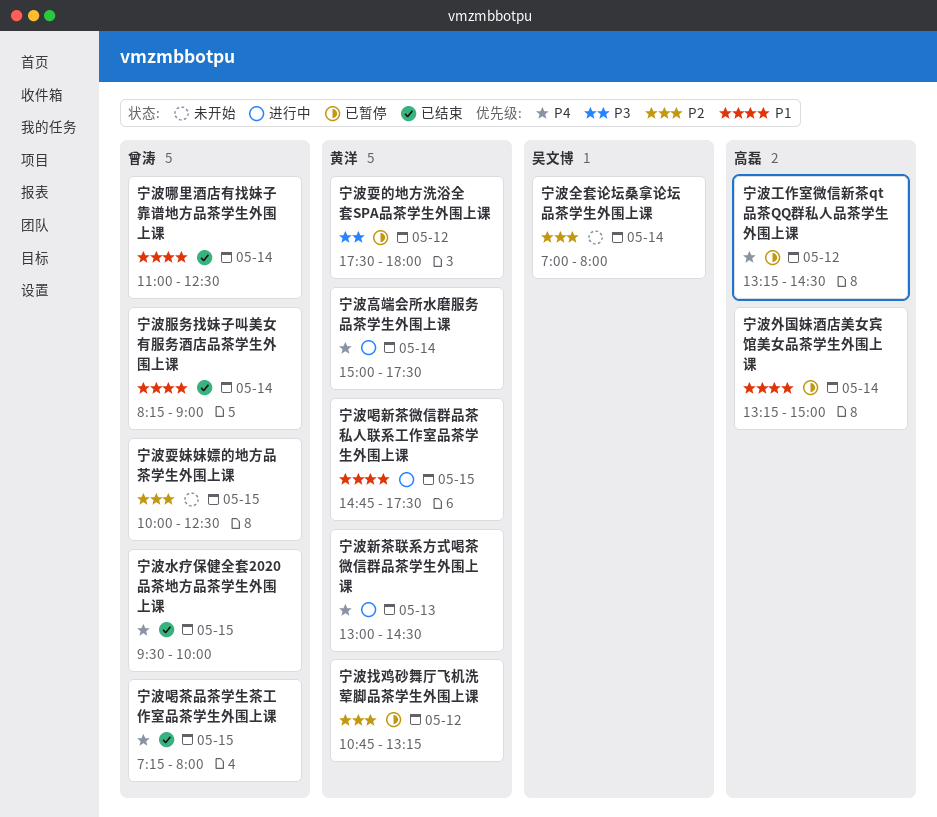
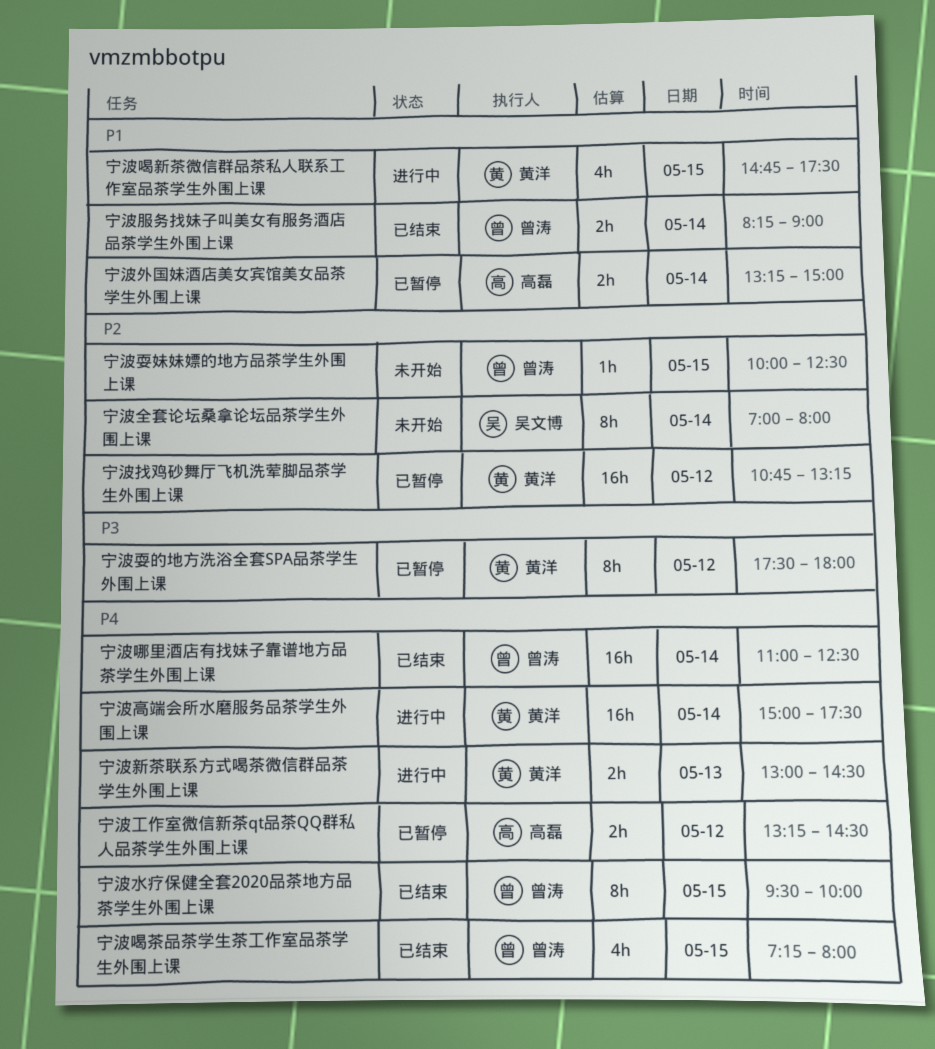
宁波哪里酒店有找妹子靠谱地方品茶学生外围上课, priority: P1 -> P4

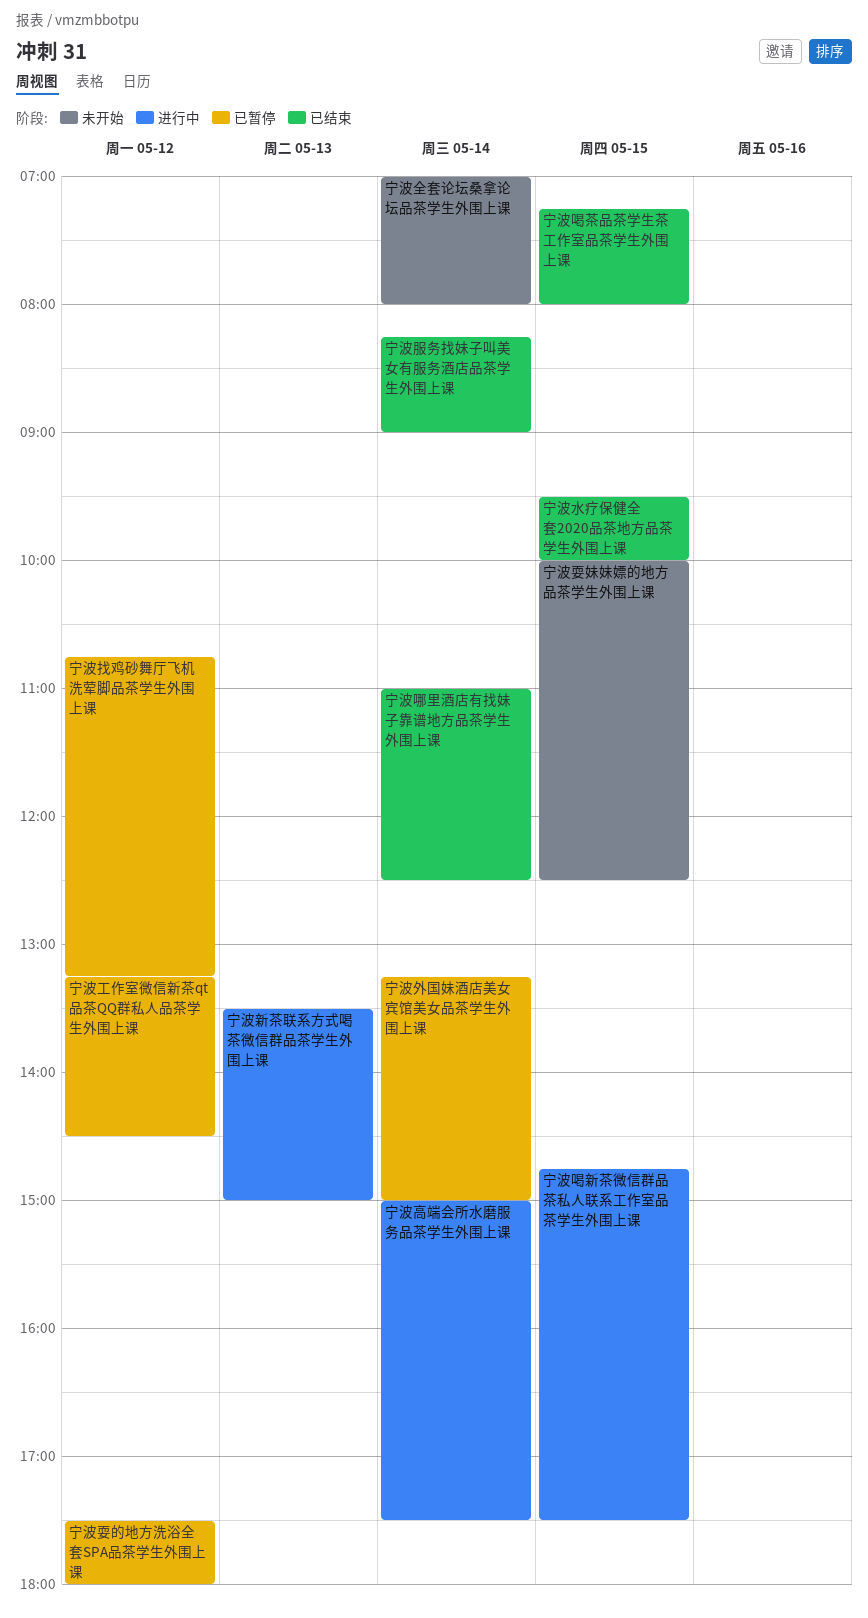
宁波新茶联系方式喝茶微信群品茶学生外围上课, begins: 13:00 -> 13:30
宁波新茶联系方式喝茶微信群品茶学生外围上课, ends: 14:30 -> 15:00

